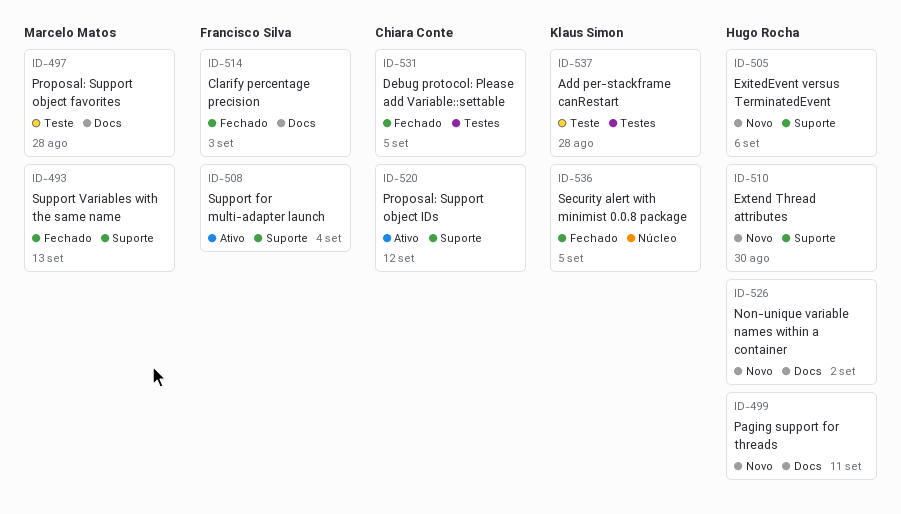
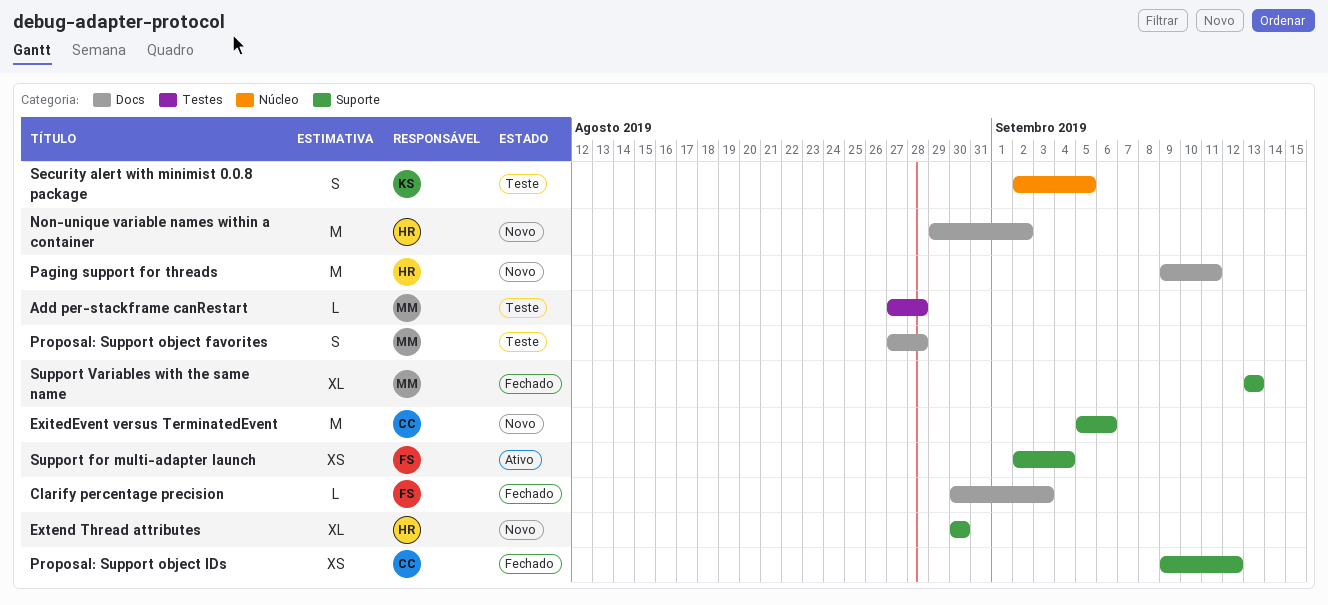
Add per-stackframe canRestart, owner: Klaus Simon -> Marcelo Matos
Debug protocol: Please add Variable::settable: present -> none
ExitedEvent versus TerminatedEvent, owner: Hugo Rocha -> Chiara Conte
Proposal: Support object IDs, status: Ativo -> Fechado
Security alert with minimist 0.0.8 package, status: Fechado -> Teste

